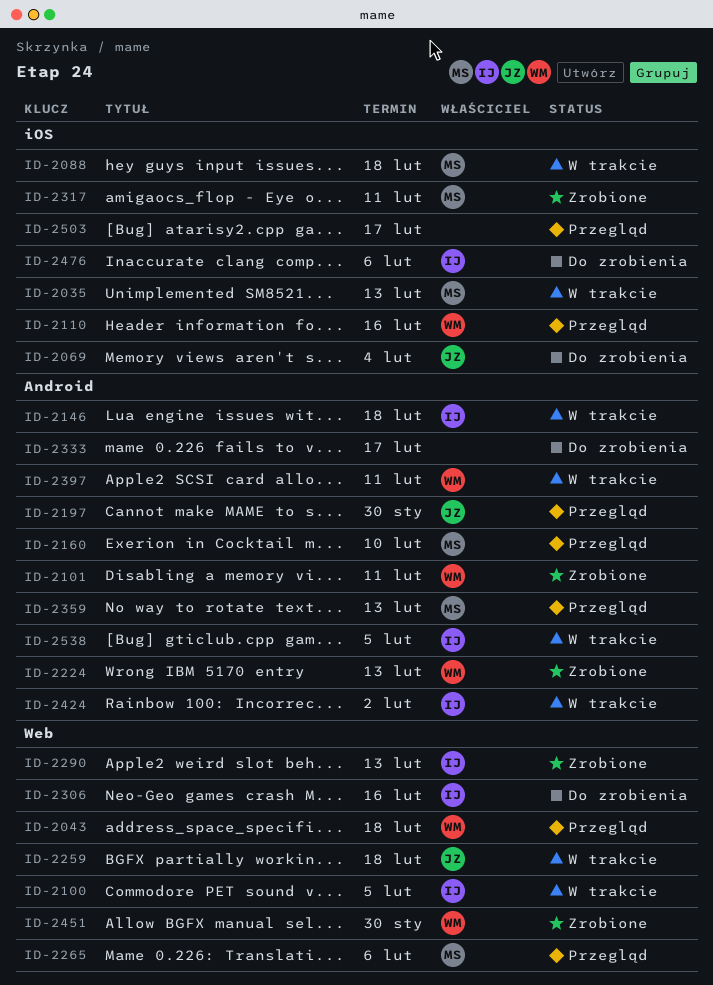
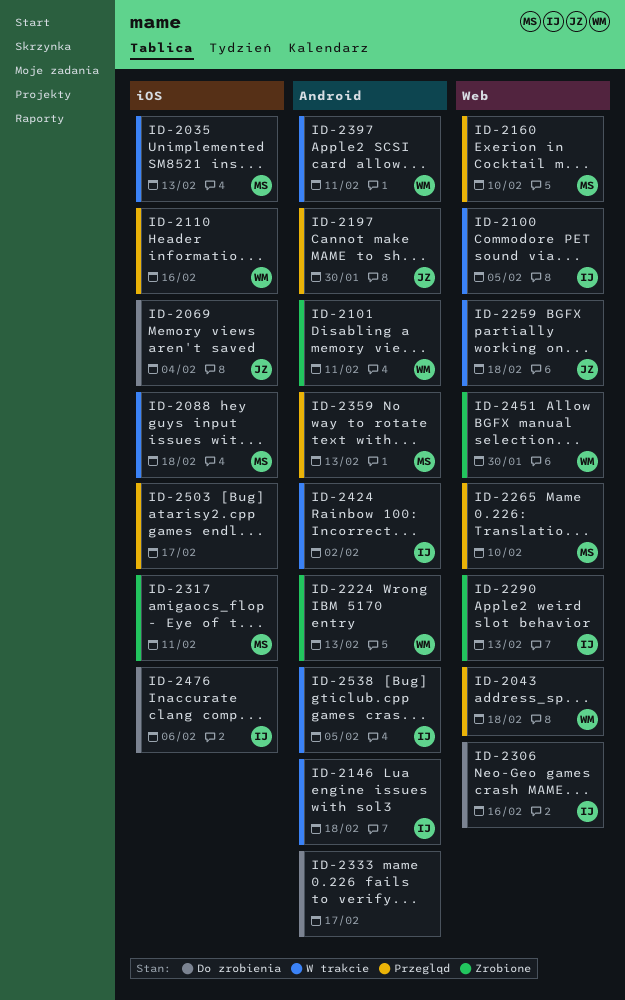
ID-2160, label: Android -> Web
ID-2265, due: Feb 6 -> Feb 10

